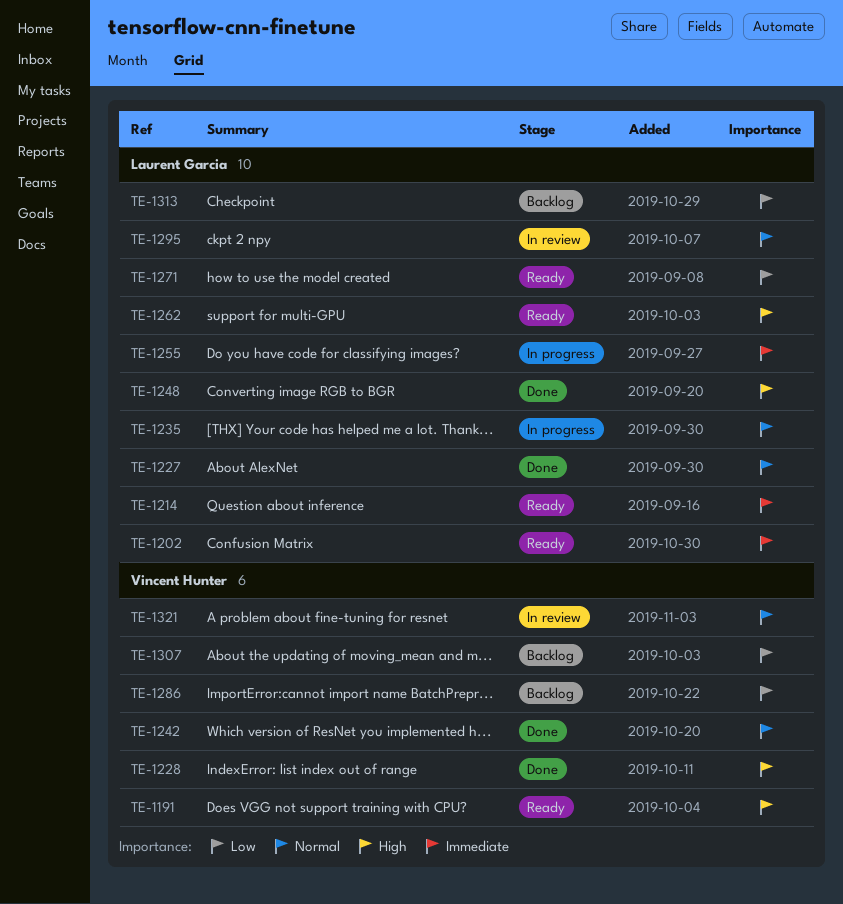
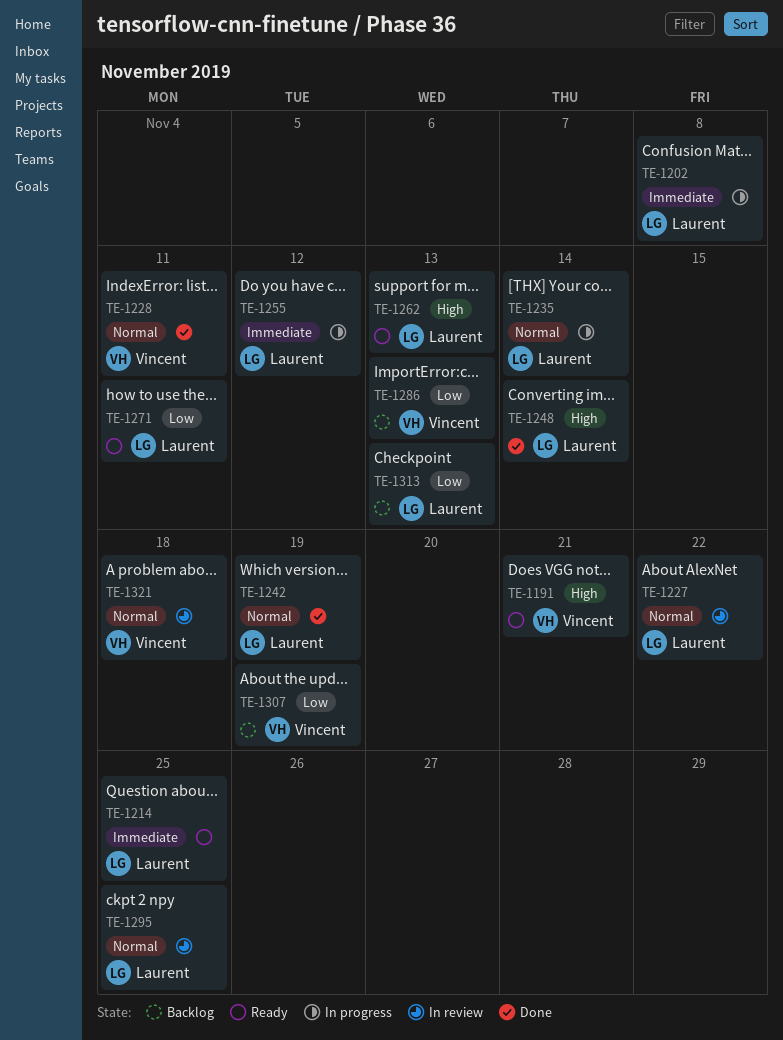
TE-1202, status: Ready -> In progress
TE-1227, status: Done -> In review
TE-1228, priority: High -> Normal
TE-1242, owner: Vincent Hunter -> Laurent Garcia

